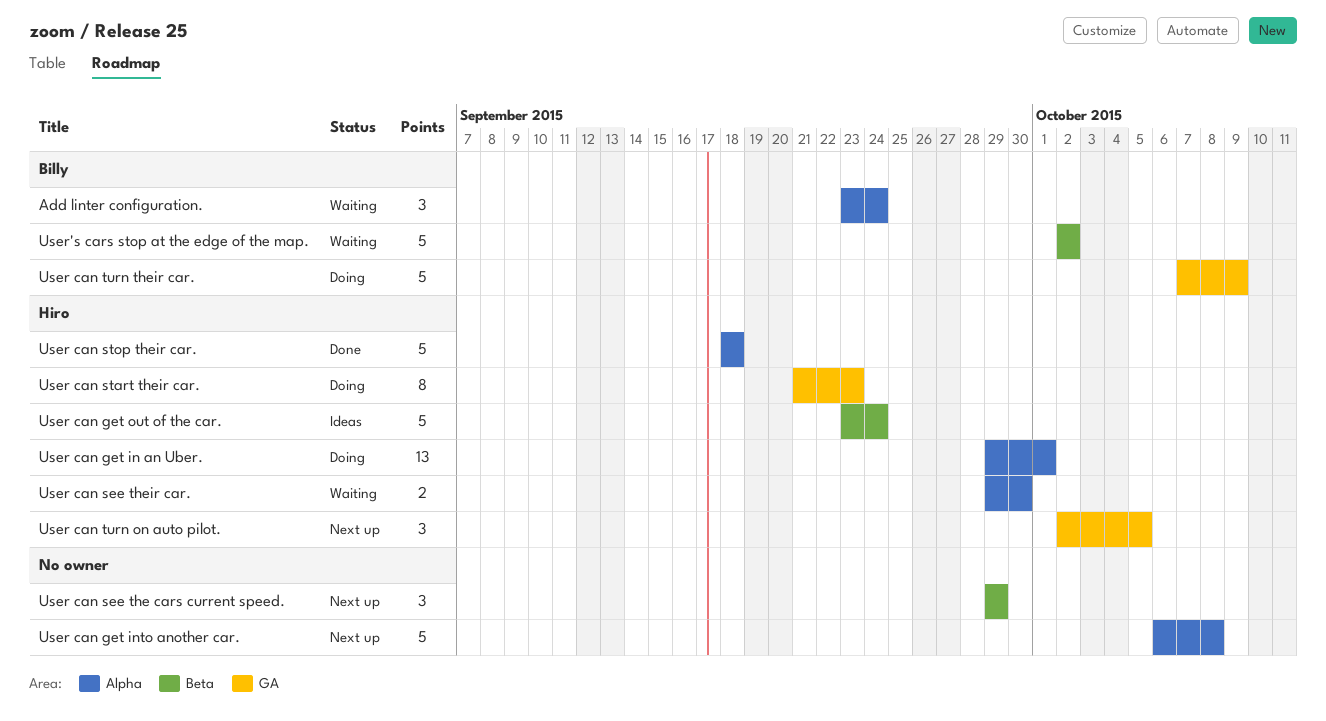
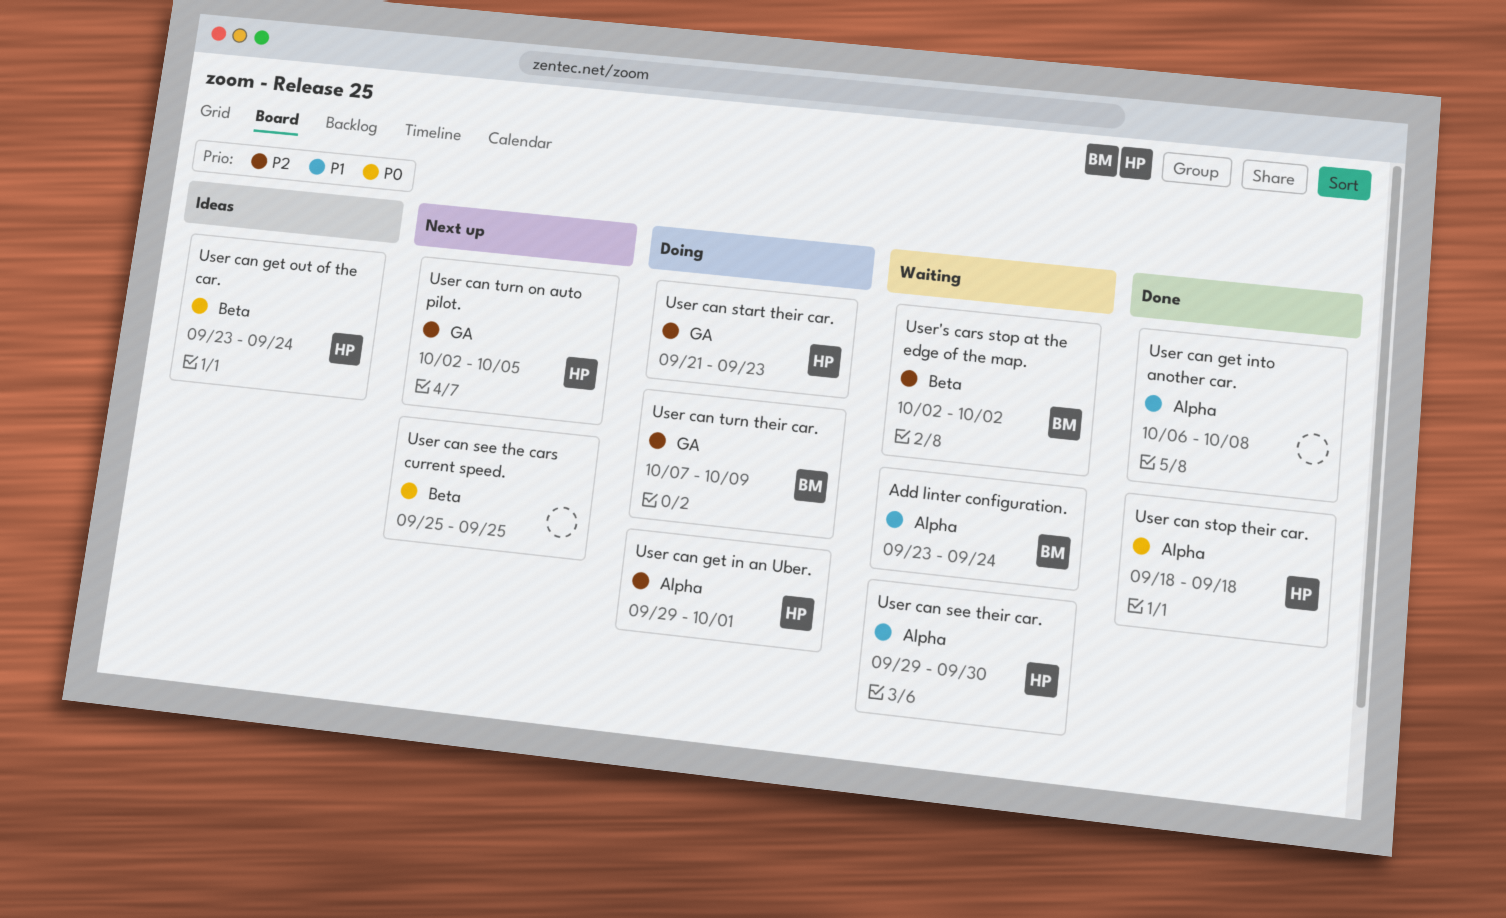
User can get into another car., status: Next up -> Done
User can see the cars current speed., start: Sep 29 -> Sep 25
User can see the cars current speed., due: Sep 29 -> Sep 25

